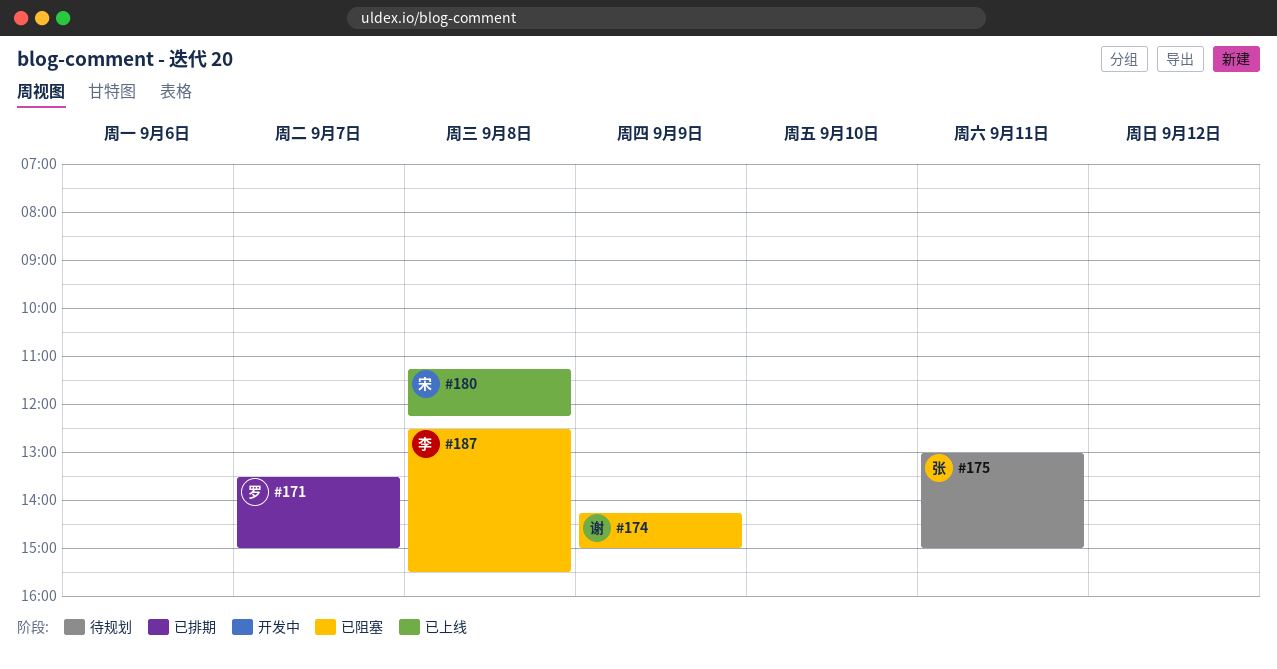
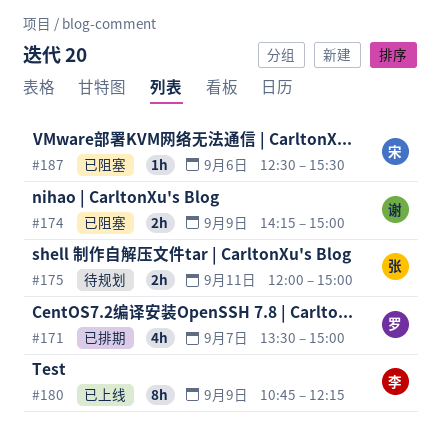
#175, begins: 13:00 -> 12:00
#180, owner: 宋 -> 李
#180, day: Sep 8 -> Sep 9
#180, begins: 11:15 -> 10:45
#187, owner: 李 -> 宋
#187, day: Sep 8 -> Sep 6

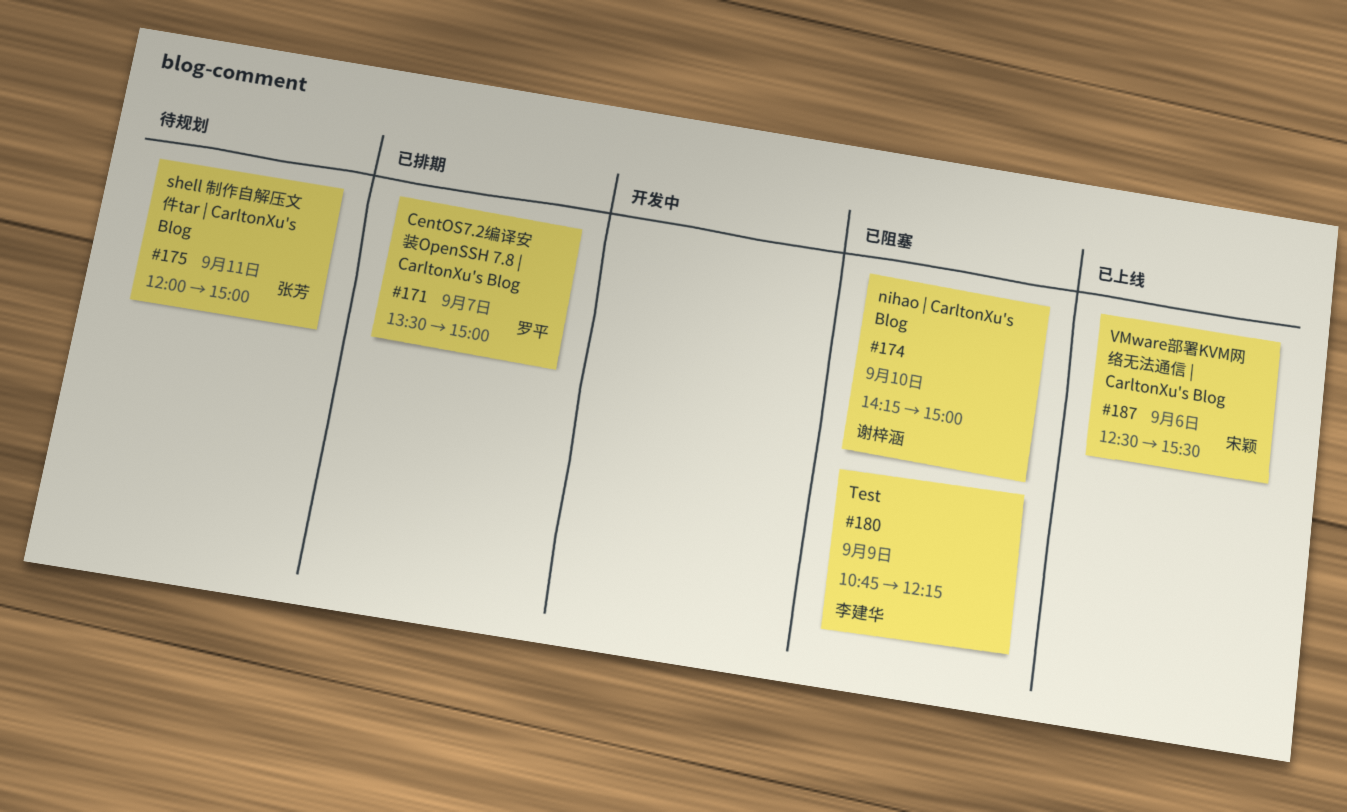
#174, day: Sep 9 -> Sep 10
#180, status: 已上线 -> 已阻塞
#187, status: 已阻塞 -> 已上线

